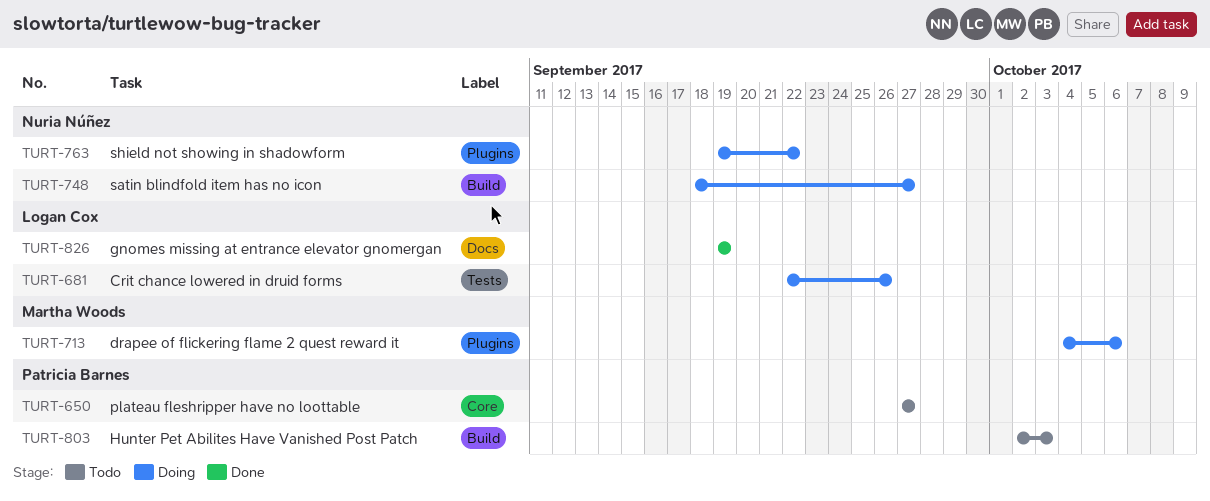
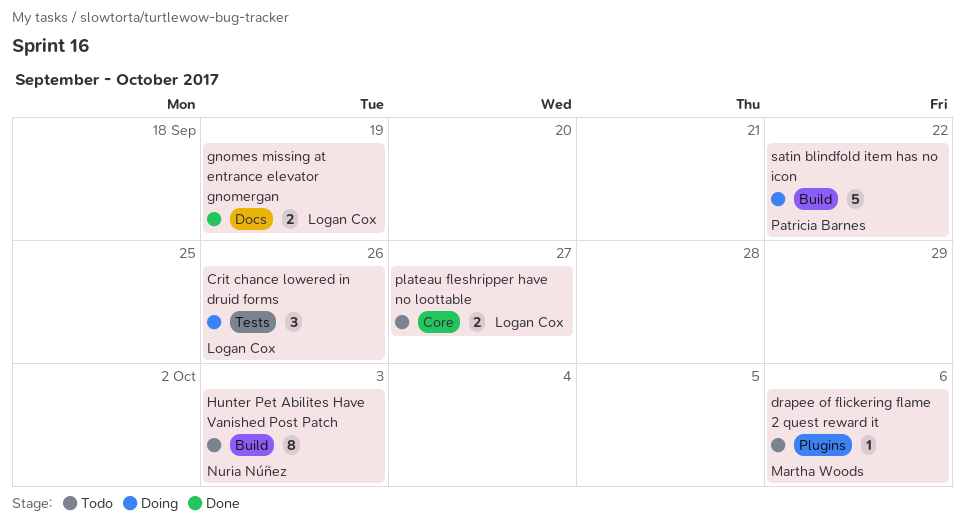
drapee of flickering flame 2 quest reward it, status: Doing -> Todo
Hunter Pet Abilites Have Vanished Post Patch, owner: Patricia Barnes -> Nuria Núñez
plateau fleshripper have no loottable, owner: Patricia Barnes -> Logan Cox
satin blindfold item has no icon, owner: Nuria Núñez -> Patricia Barnes
satin blindfold item has no icon, due: Sep 27 -> Sep 22
shield not showing in shadowform: present -> none

